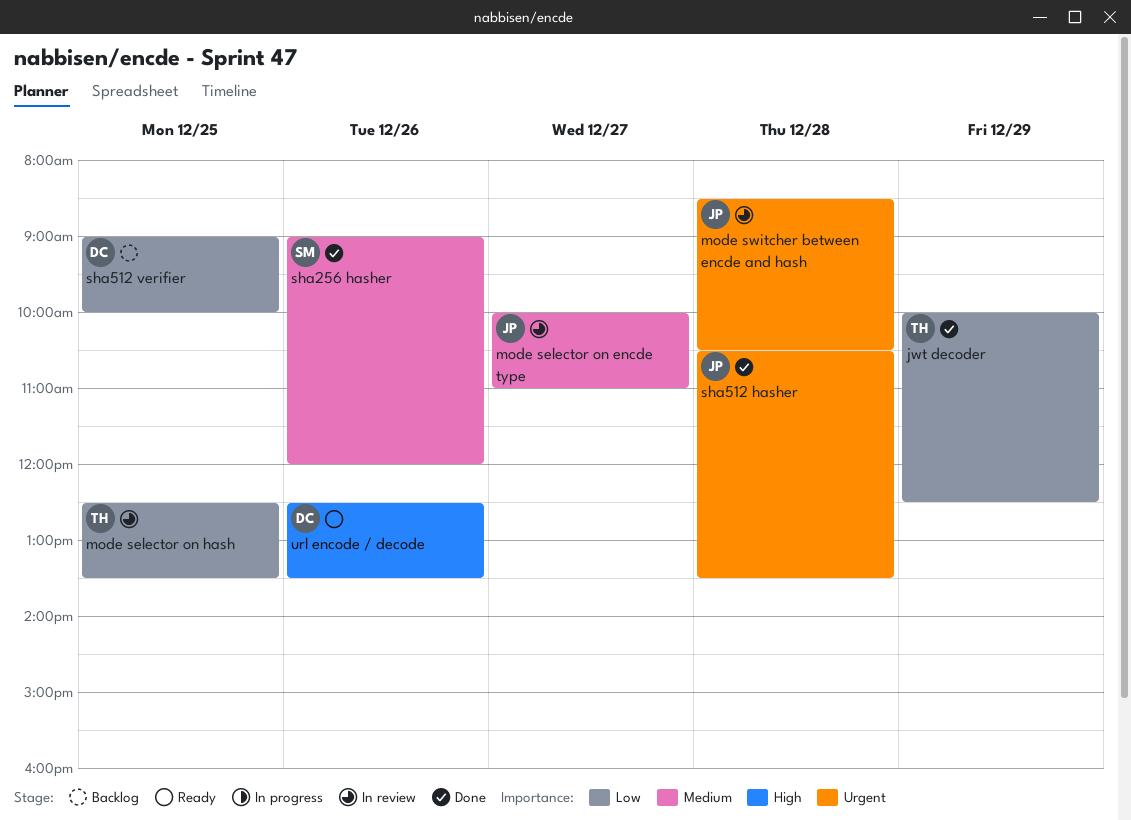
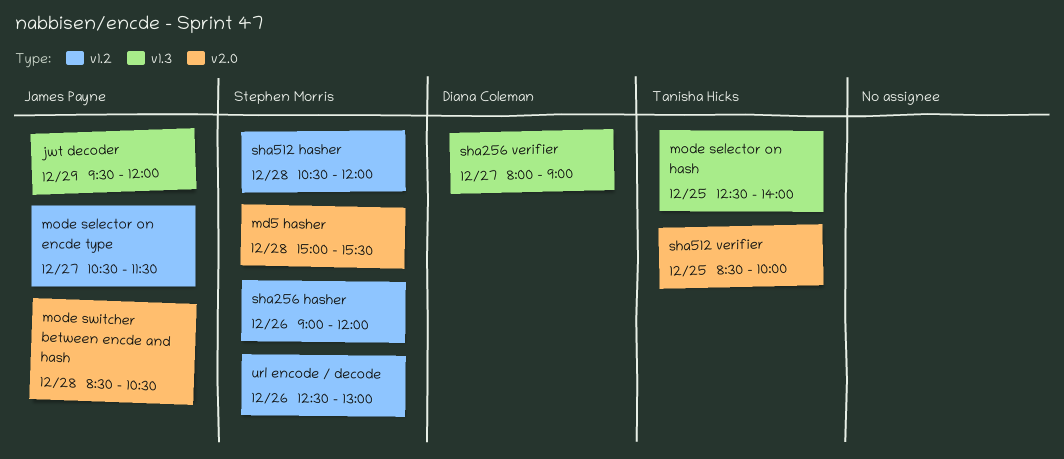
jwt decoder, owner: Tanisha Hicks -> James Payne
jwt decoder, begins: 10:00 -> 09:30
jwt decoder, ends: 12:30 -> 12:00
md5 hasher: none -> present
mode selector on encde type, begins: 10:00 -> 10:30
mode selector on encde type, ends: 11:00 -> 11:30
mode selector on hash, ends: 13:30 -> 14:00
sha256 verifier: none -> present
sha512 hasher, owner: James Payne -> Stephen Morris
sha512 hasher, ends: 13:30 -> 12:00
sha512 verifier, owner: Diana Coleman -> Tanisha Hicks
sha512 verifier, begins: 09:00 -> 08:30
url encode / decode, owner: Diana Coleman -> Stephen Morris
url encode / decode, ends: 13:30 -> 13:00

